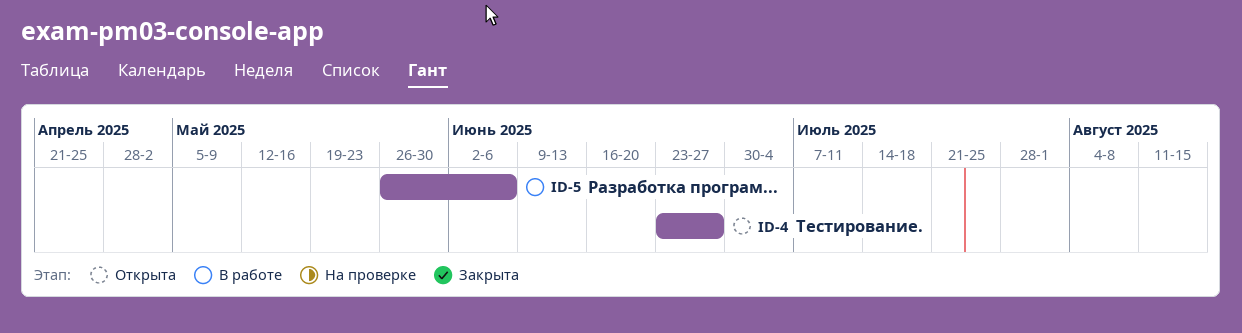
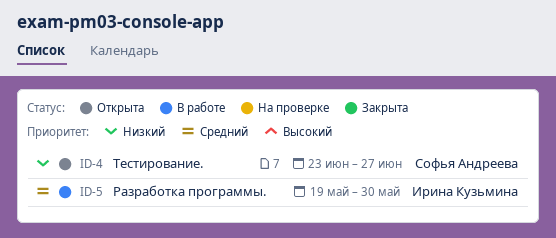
ID-5, start: May 26 -> May 19
ID-5, due: Jun 6 -> May 30

